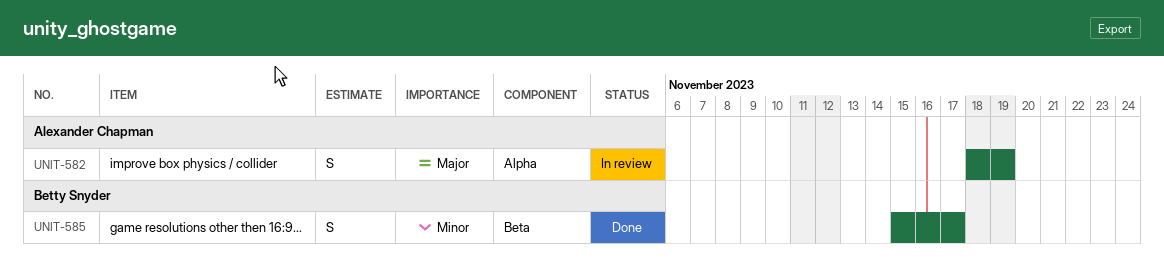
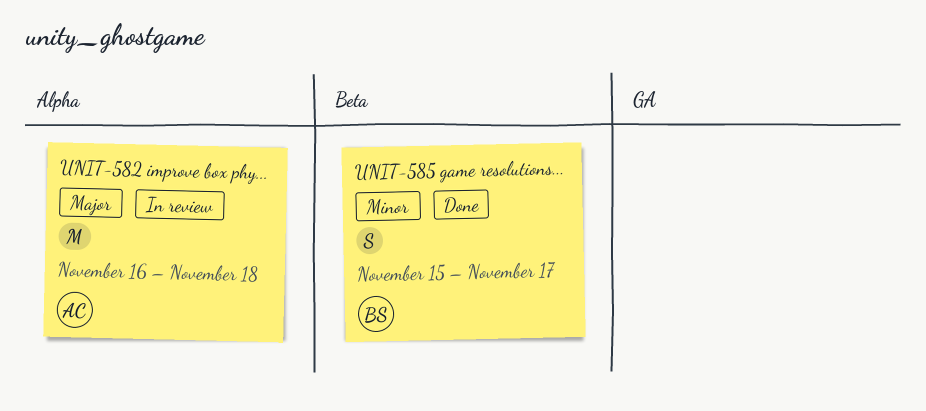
UNIT-582, estimate: S -> M
UNIT-582, start: Nov 18 -> Nov 16
UNIT-582, due: Nov 19 -> Nov 18

